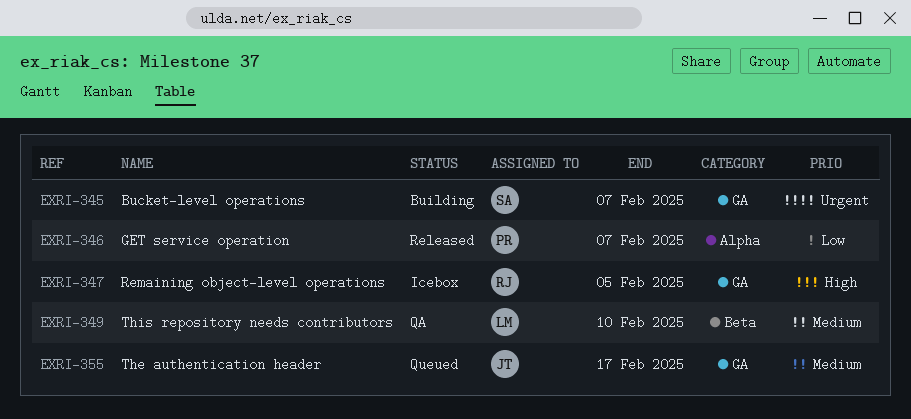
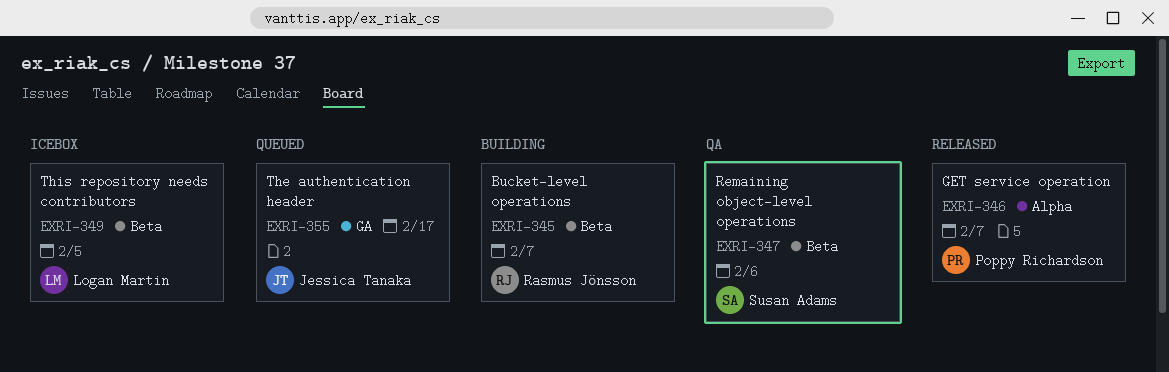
EXRI-345, owner: Susan Adams -> Rasmus Jönsson
EXRI-345, label: GA -> Beta
EXRI-347, status: Icebox -> QA
EXRI-347, owner: Rasmus Jönsson -> Susan Adams
EXRI-347, label: GA -> Beta
EXRI-347, due: Feb 5 -> Feb 6
EXRI-349, status: QA -> Icebox
EXRI-349, due: Feb 10 -> Feb 5

